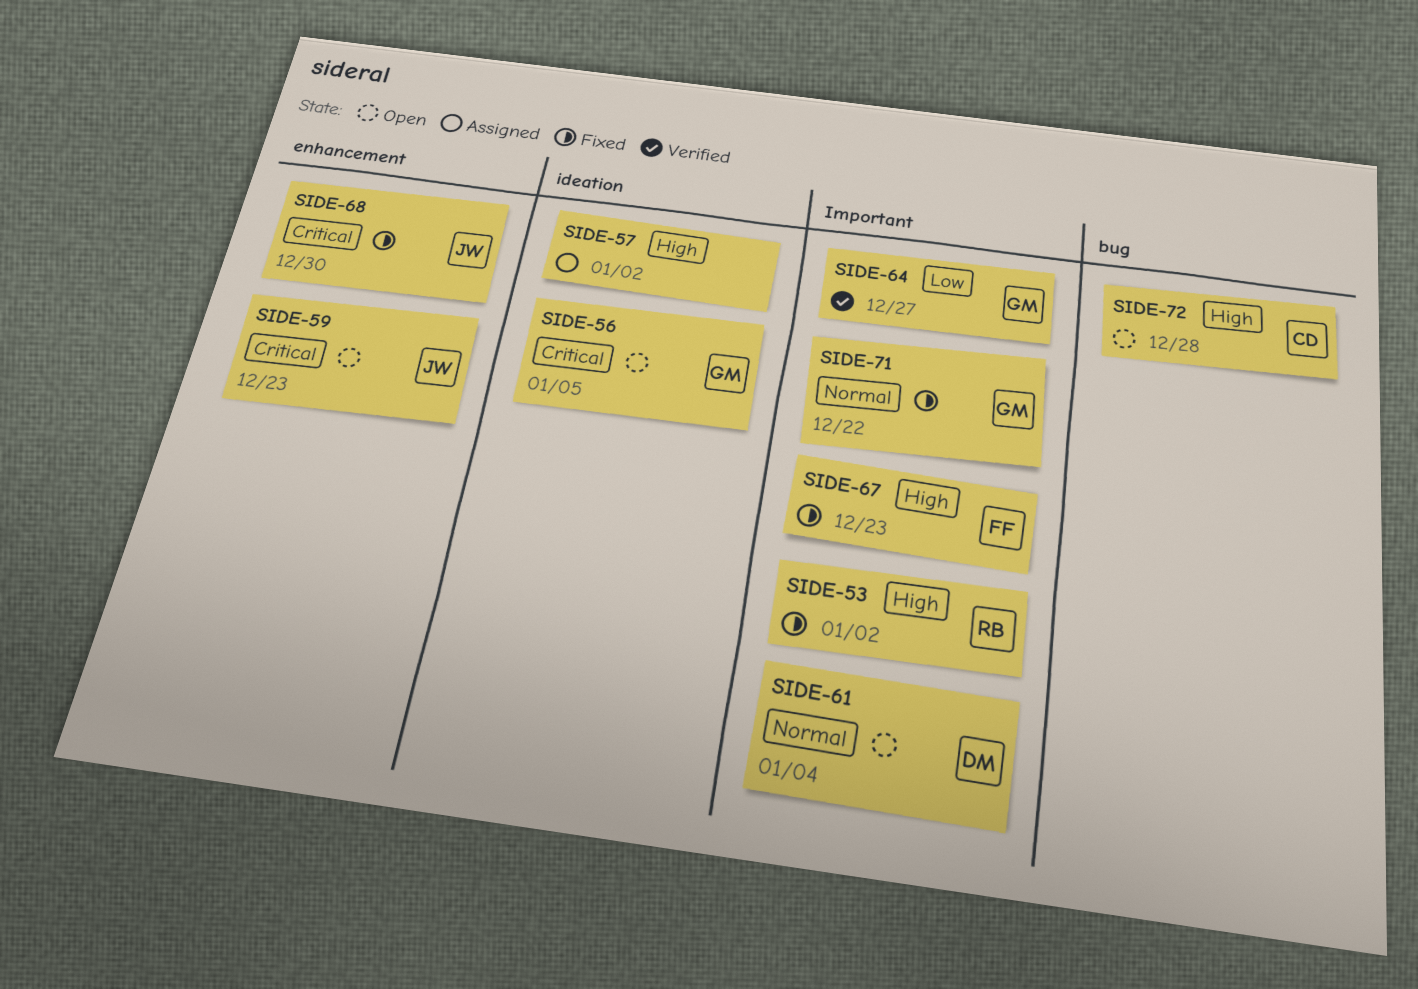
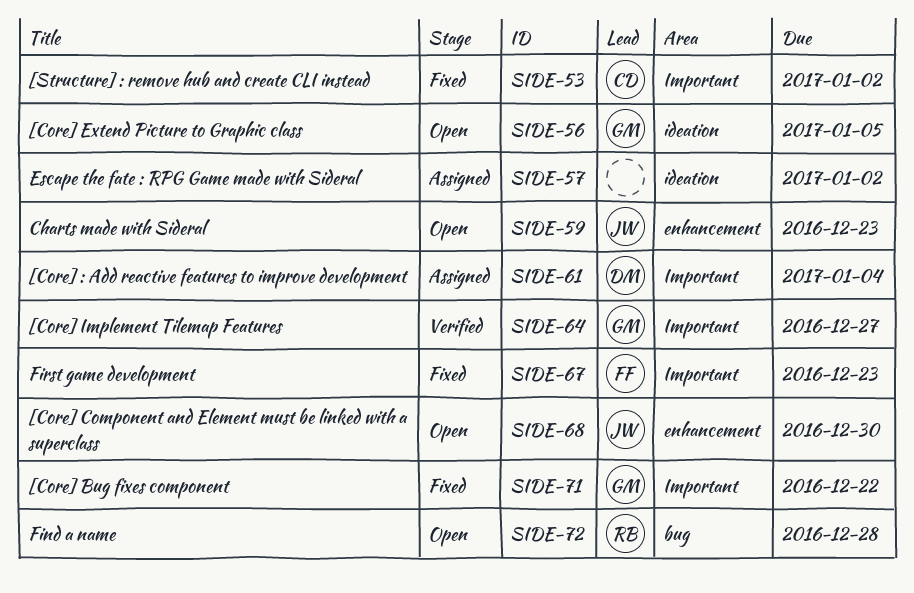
SIDE-53, owner: RB -> CD
SIDE-61, status: Open -> Assigned
SIDE-68, status: Fixed -> Open
SIDE-72, owner: CD -> RB

